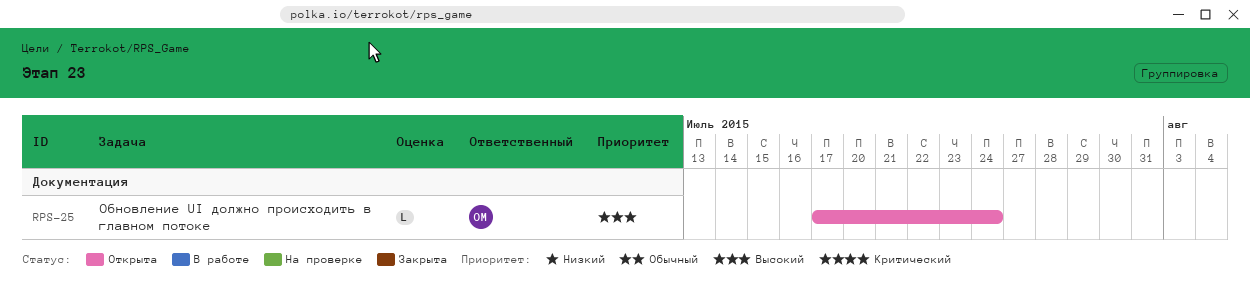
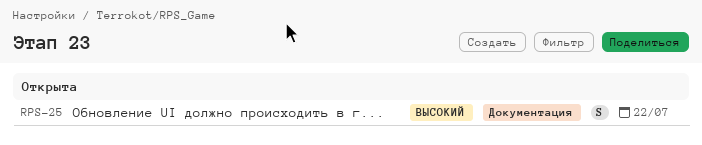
RPS-25, estimate: L -> S
RPS-25, due: Jul 24 -> Jul 22

